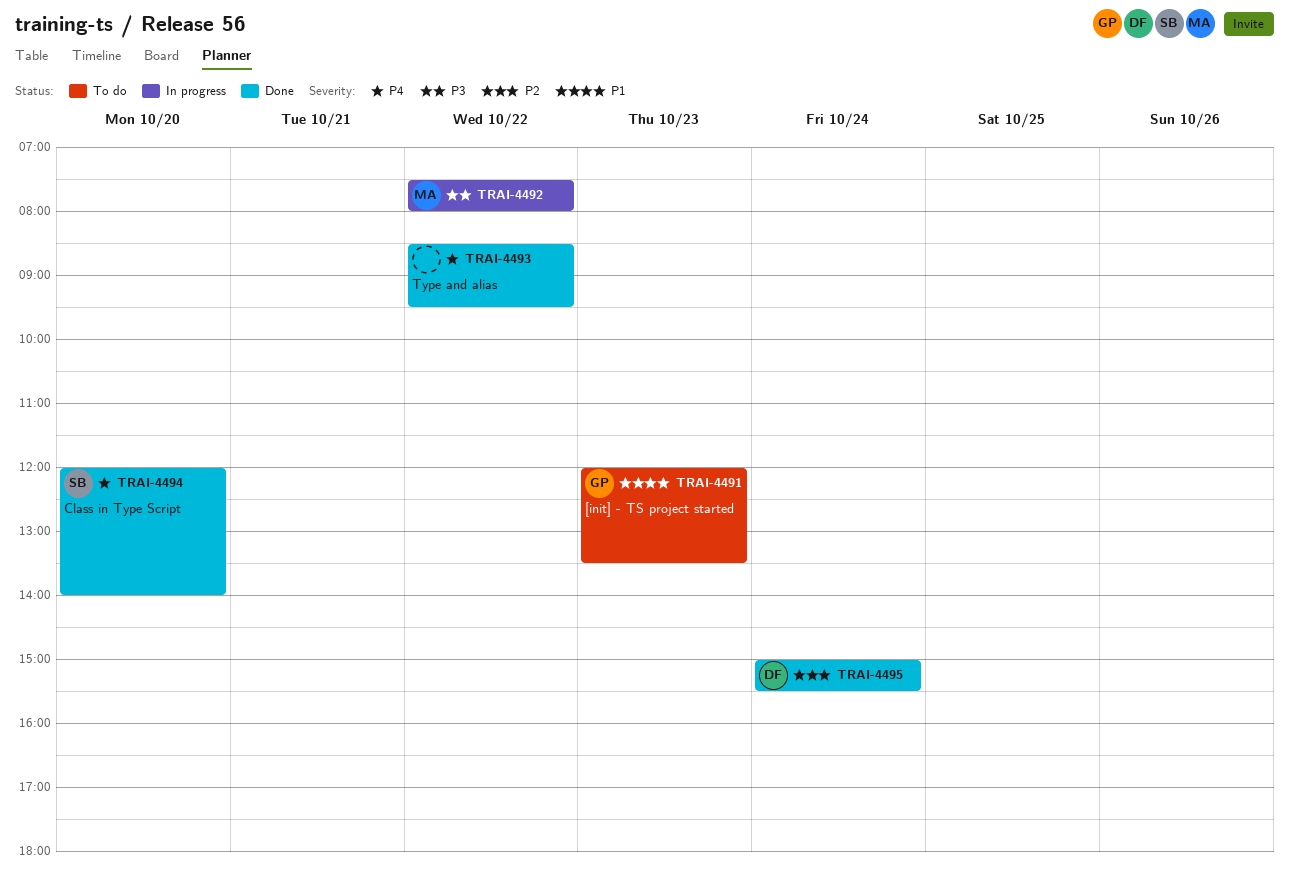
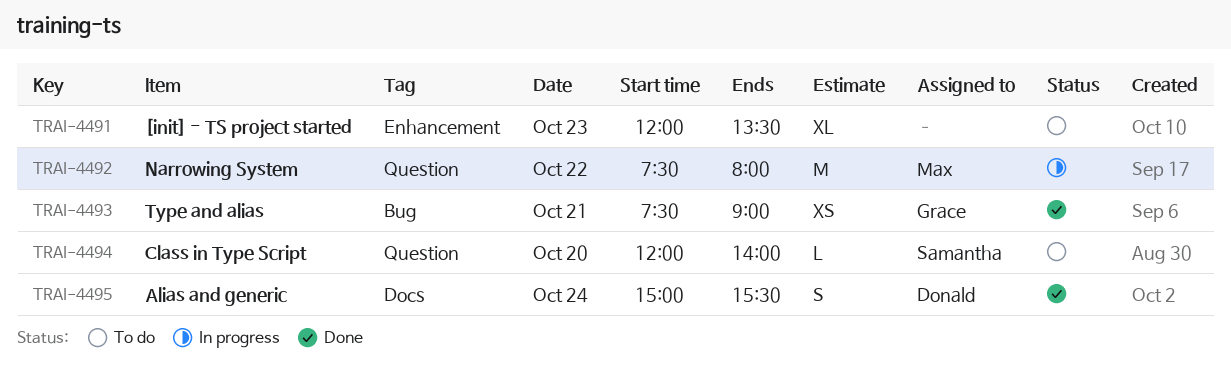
TRAI-4491, owner: Grace -> none
TRAI-4493, owner: none -> Grace
TRAI-4493, day: Oct 22 -> Oct 21
TRAI-4493, begins: 08:30 -> 07:30
TRAI-4493, ends: 09:30 -> 09:00
TRAI-4494, status: Done -> To do

